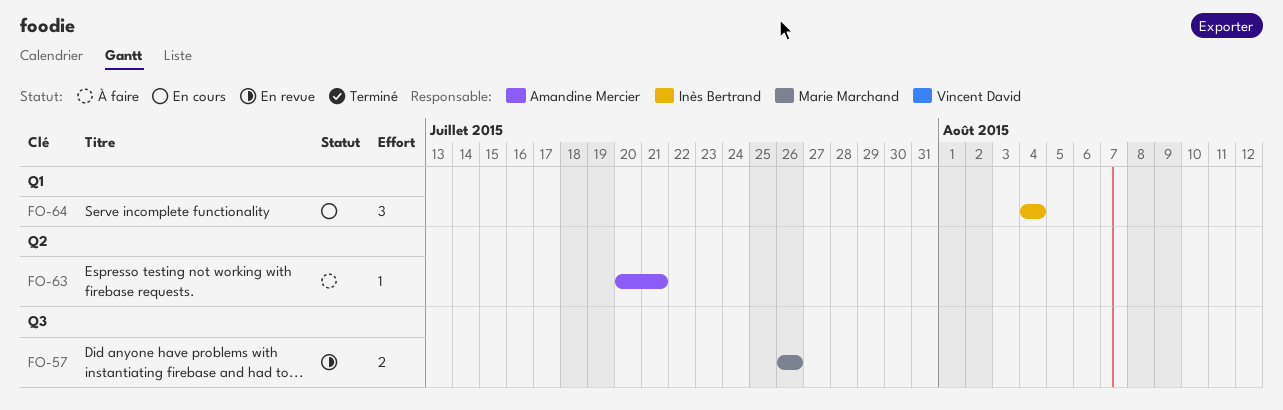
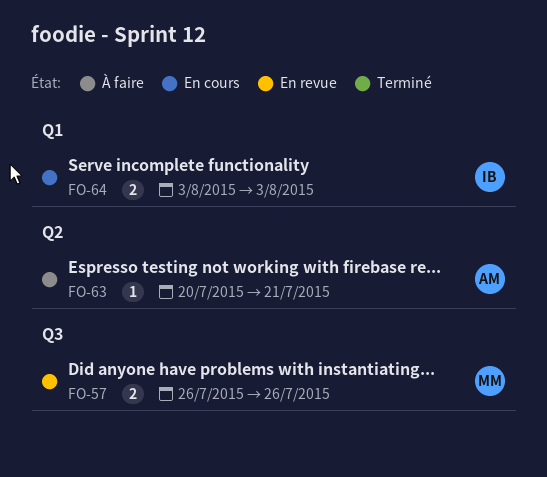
FO-64, estimate: 3 -> 2
FO-64, start: Aug 4 -> Aug 3
FO-64, due: Aug 4 -> Aug 3

